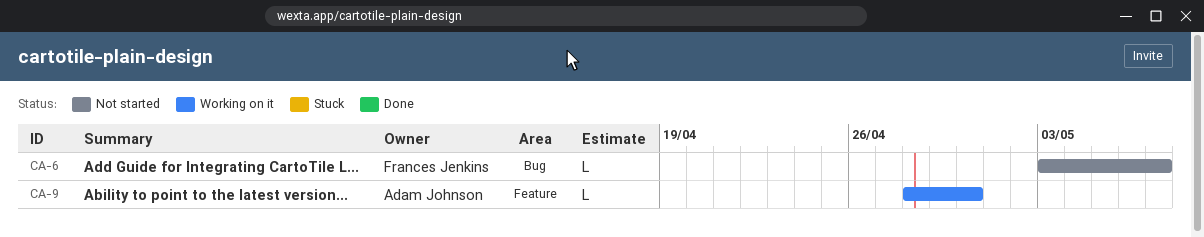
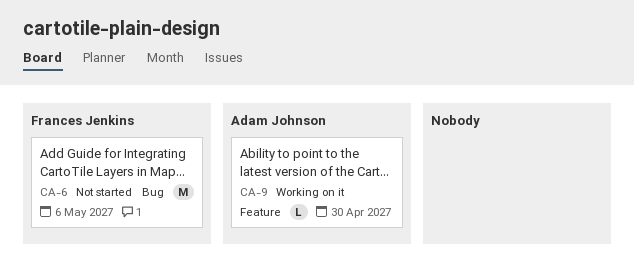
CA-6, estimate: L -> M
CA-6, due: May 7 -> May 6

